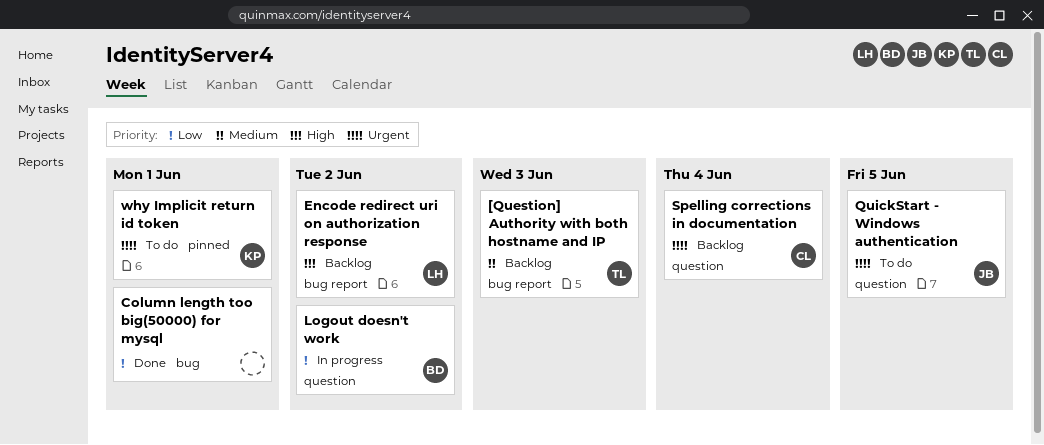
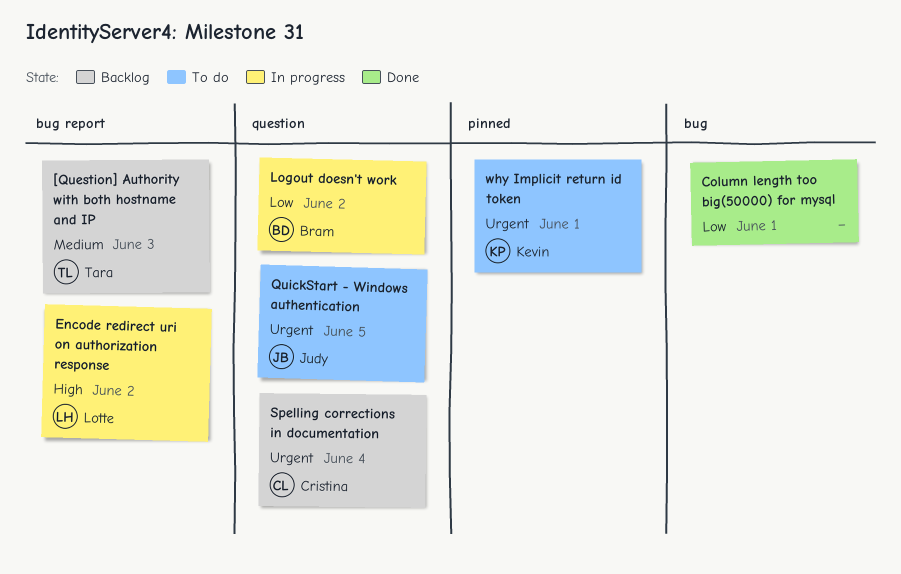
Encode redirect uri on authorization response, status: Backlog -> In progress

